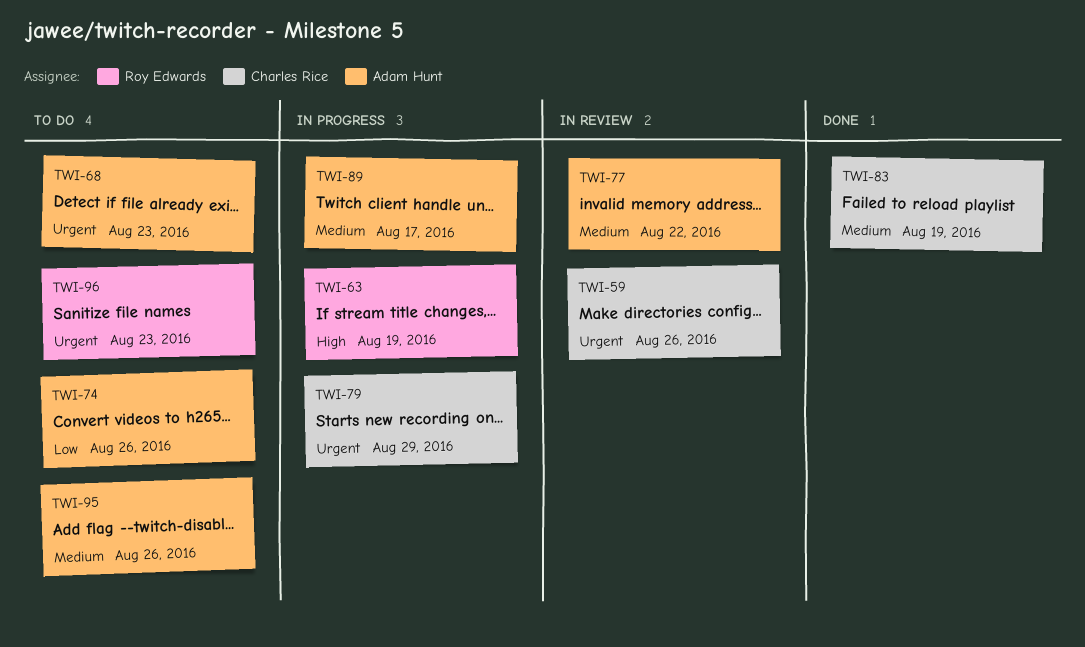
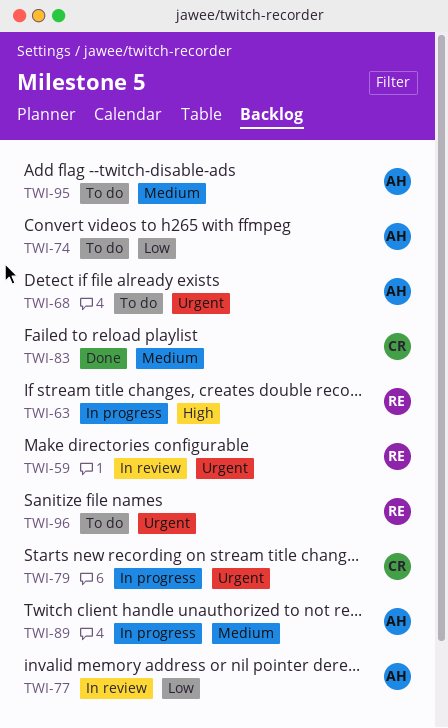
TWI-59, owner: Charles Rice -> Roy Edwards
TWI-77, priority: Medium -> Low

